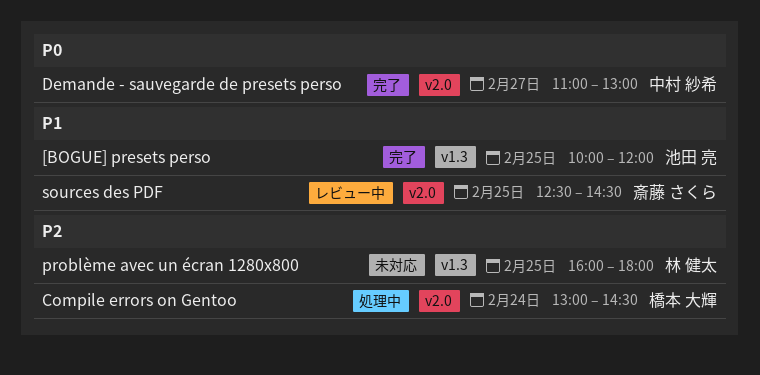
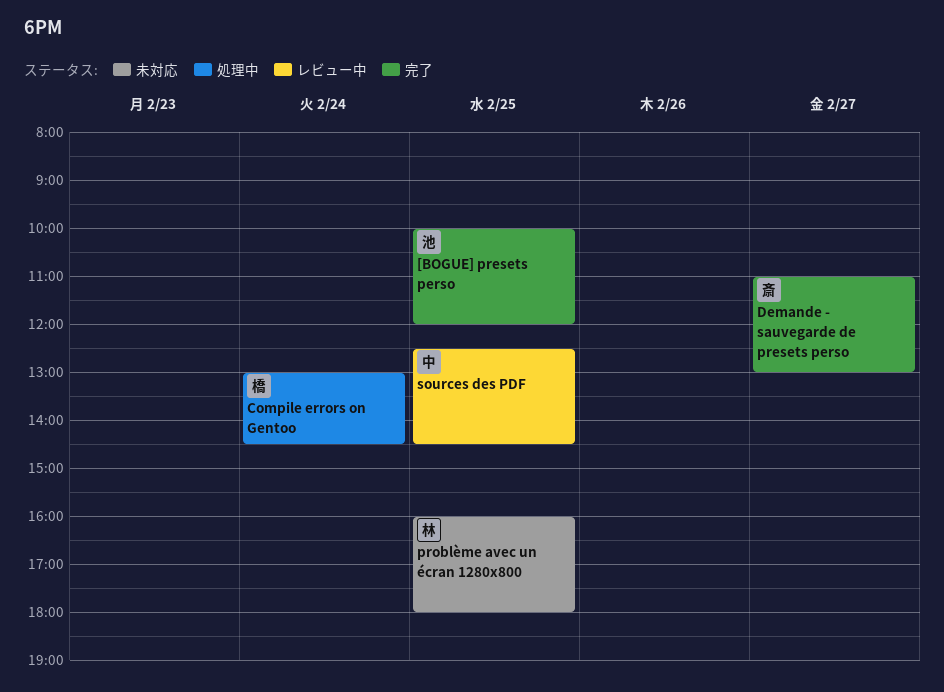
Demande - sauvegarde de presets perso, owner: 中村 紗希 -> 斎藤 さくら
sources des PDF, owner: 斎藤 さくら -> 中村 紗希

